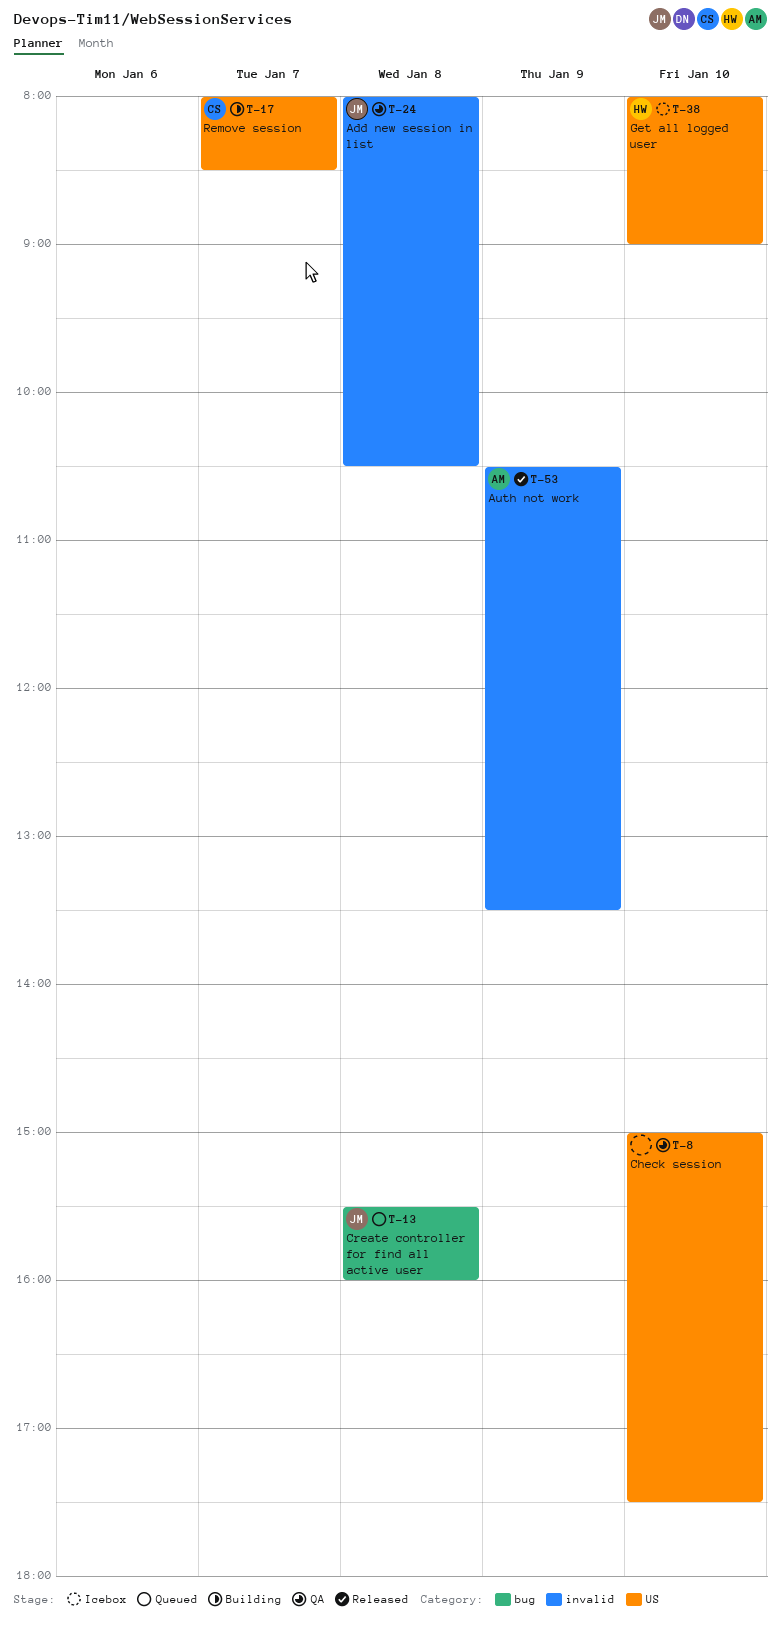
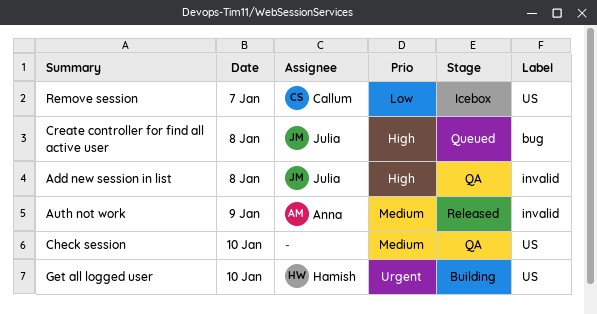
Get all logged user, status: Icebox -> Building
Remove session, status: Building -> Icebox

